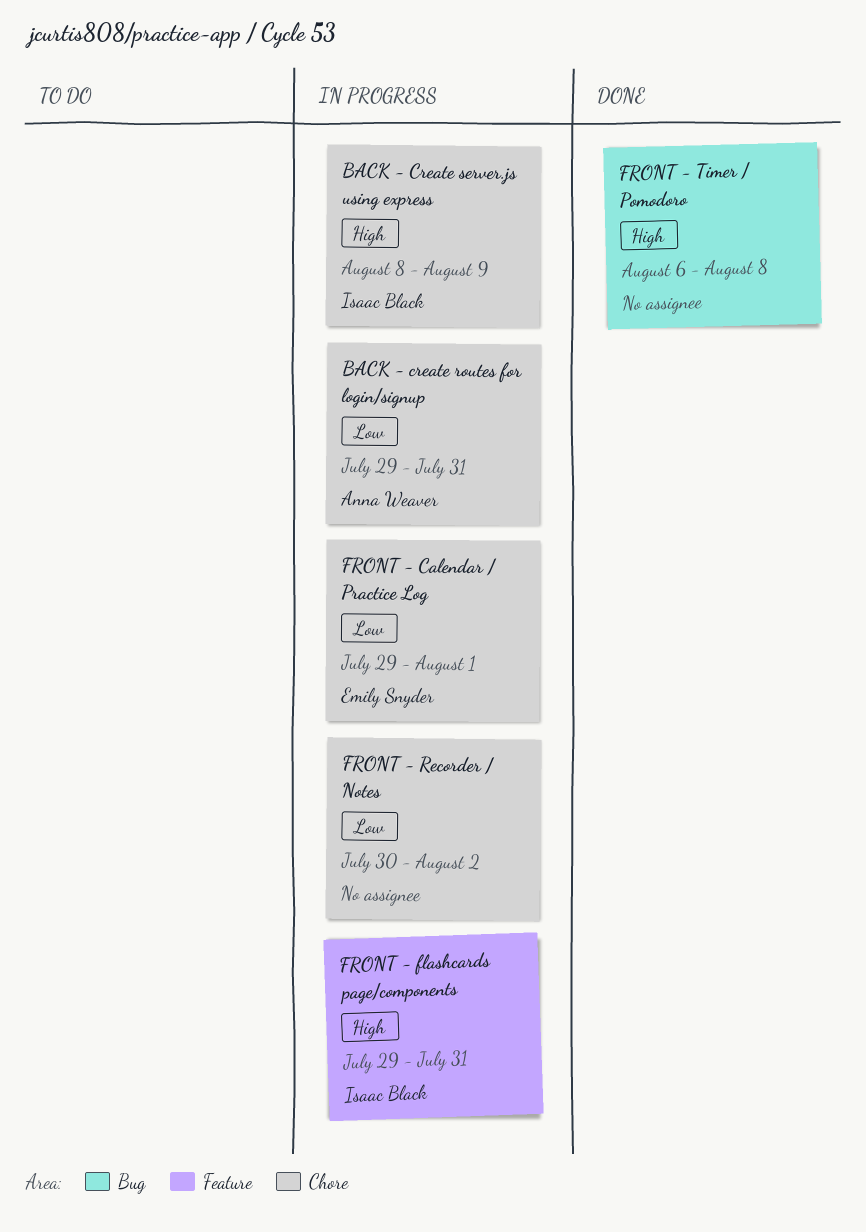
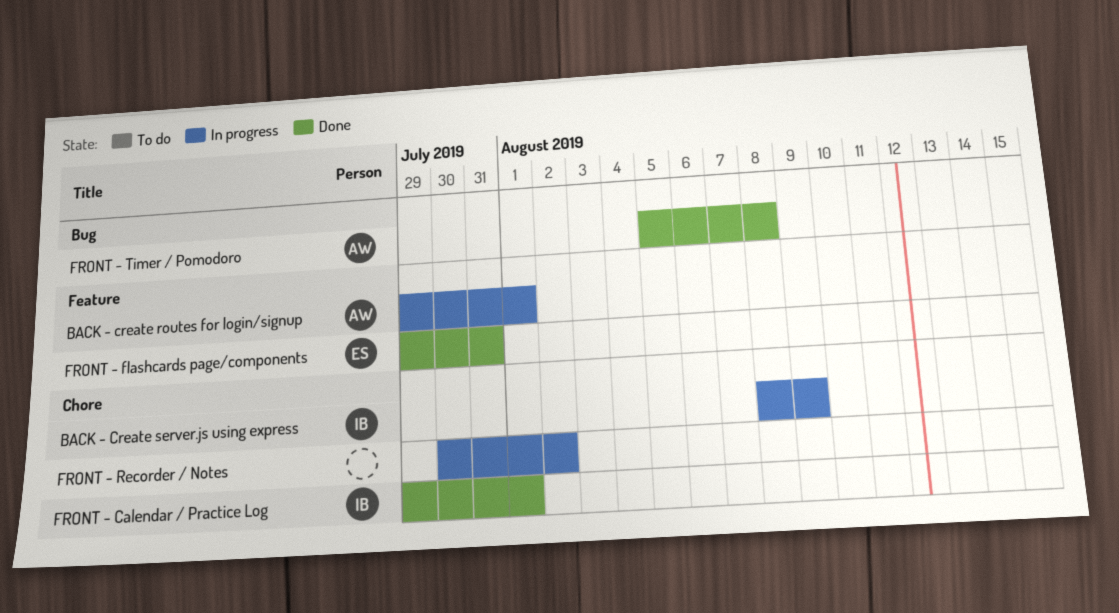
BACK - create routes for login/signup, label: Chore -> Feature
BACK - create routes for login/signup, due: Jul 31 -> Aug 1
FRONT - Calendar / Practice Log, status: In progress -> Done
FRONT - Calendar / Practice Log, owner: Emily Snyder -> Isaac Black
FRONT - flashcards page/components, status: In progress -> Done
FRONT - flashcards page/components, owner: Isaac Black -> Emily Snyder
FRONT - Timer / Pomodoro, owner: none -> Anna Weaver
FRONT - Timer / Pomodoro, start: Aug 6 -> Aug 5

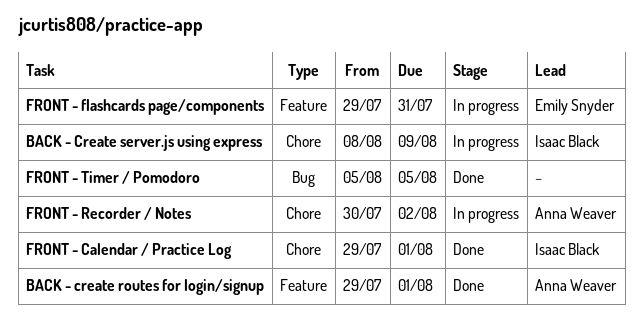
BACK - create routes for login/signup, status: In progress -> Done
FRONT - flashcards page/components, status: Done -> In progress
FRONT - Recorder / Notes, owner: none -> Anna Weaver
FRONT - Timer / Pomodoro, owner: Anna Weaver -> none
FRONT - Timer / Pomodoro, due: Aug 8 -> Aug 5

